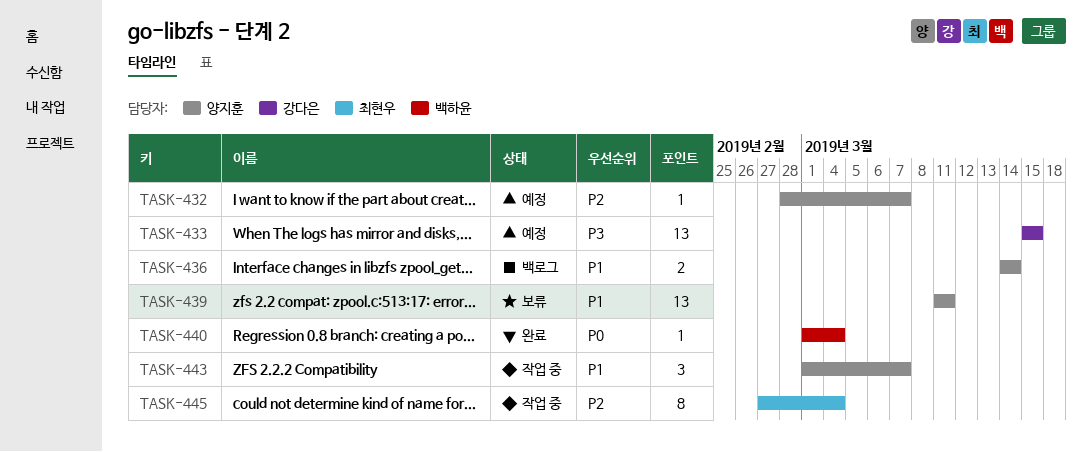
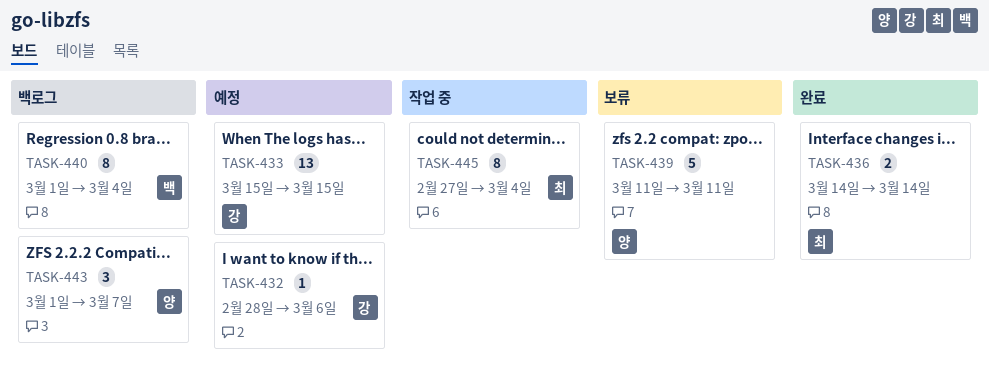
TASK-432, owner: 양지훈 -> 강다은
TASK-432, due: Mar 7 -> Mar 6
TASK-436, status: 백로그 -> 완료
TASK-436, owner: 양지훈 -> 최현우
TASK-439, estimate: 13 -> 5
TASK-440, status: 완료 -> 백로그
TASK-440, estimate: 1 -> 8
TASK-443, status: 작업 중 -> 백로그

